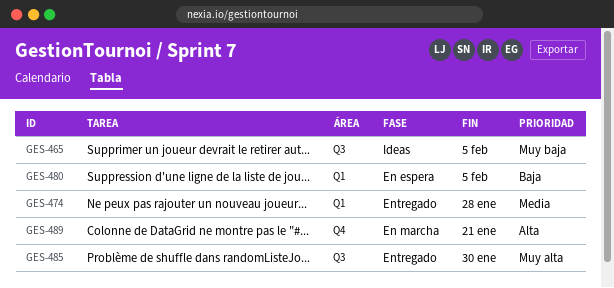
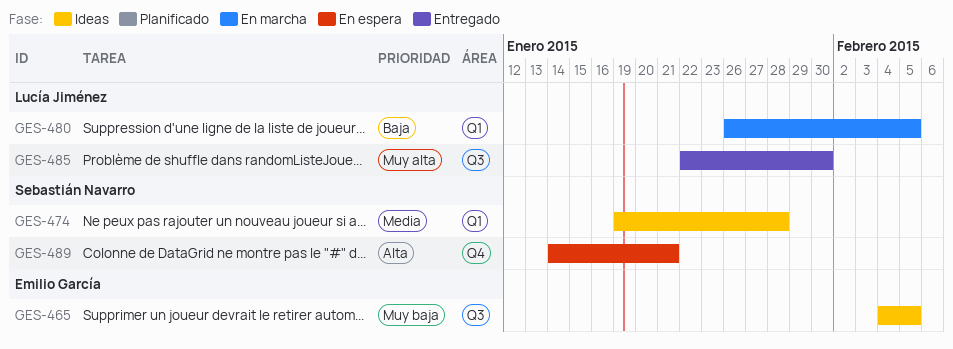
GES-474, status: Entregado -> Ideas
GES-480, status: En espera -> En marcha
GES-489, status: En marcha -> En espera

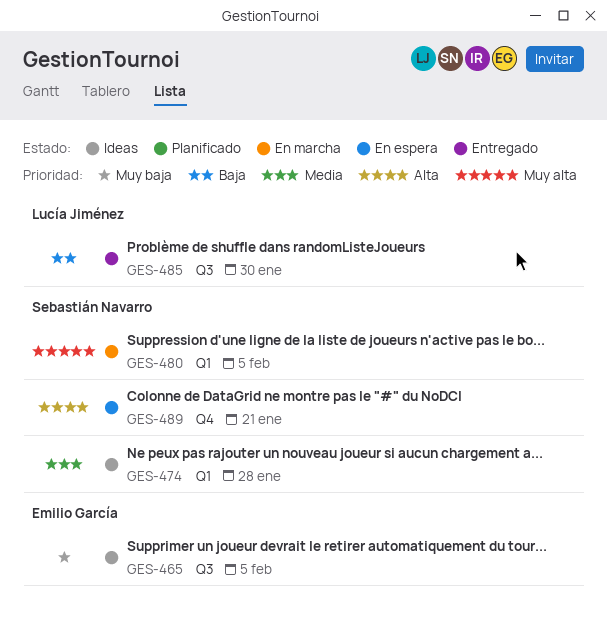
GES-480, owner: Lucía Jiménez -> Sebastián Navarro
GES-480, priority: Baja -> Muy alta
GES-485, priority: Muy alta -> Baja

